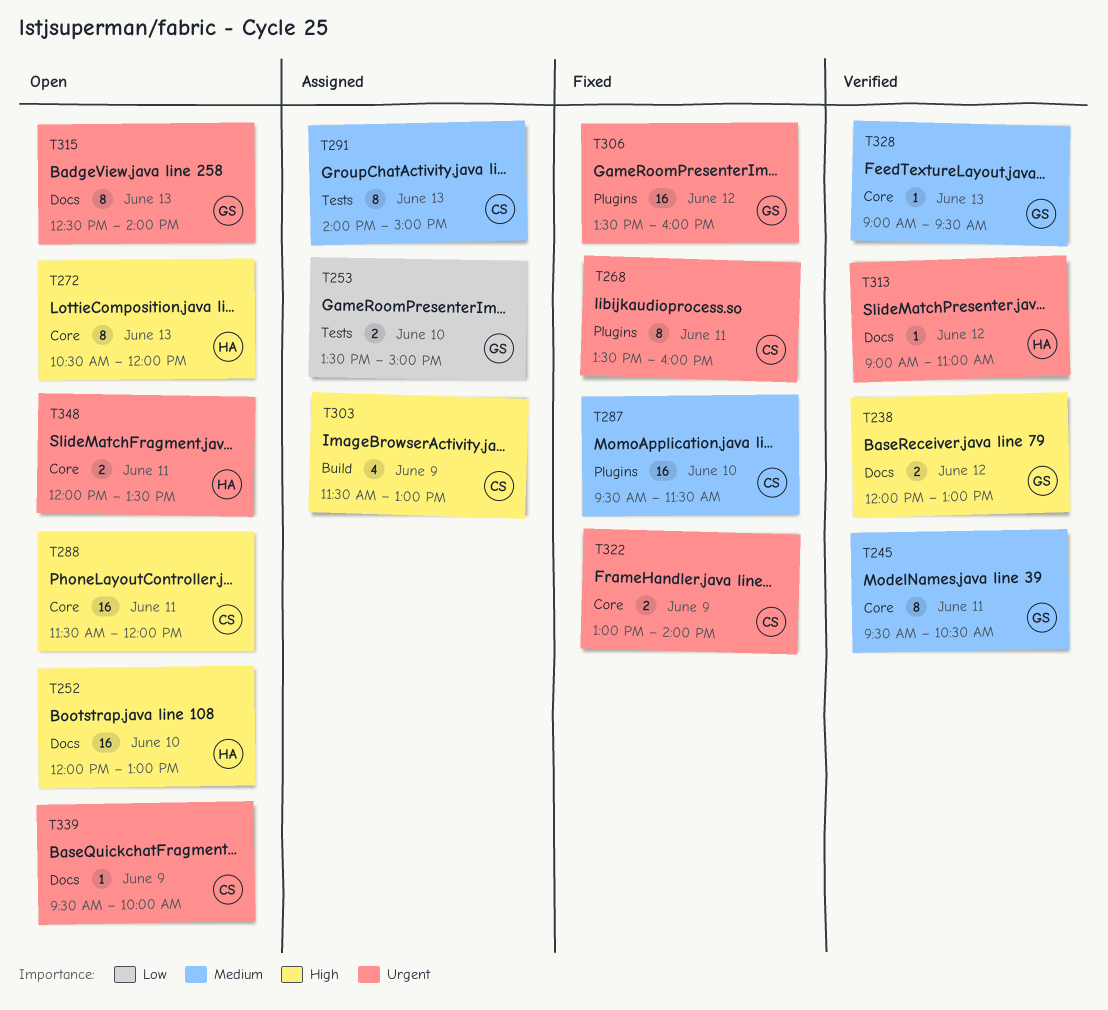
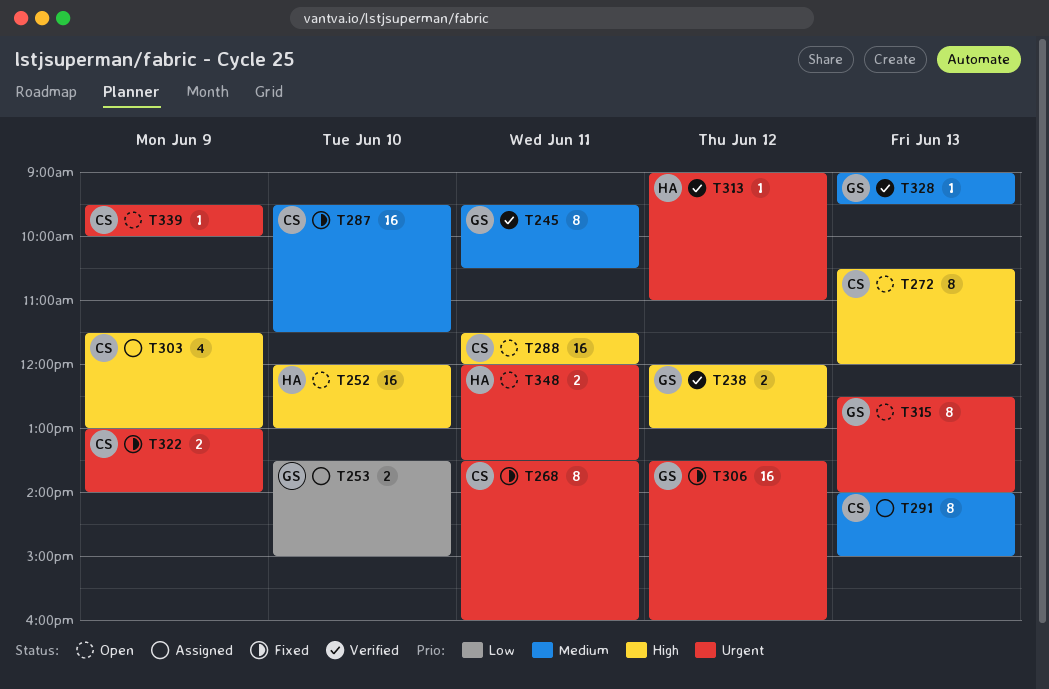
T272, owner: HA -> CS

